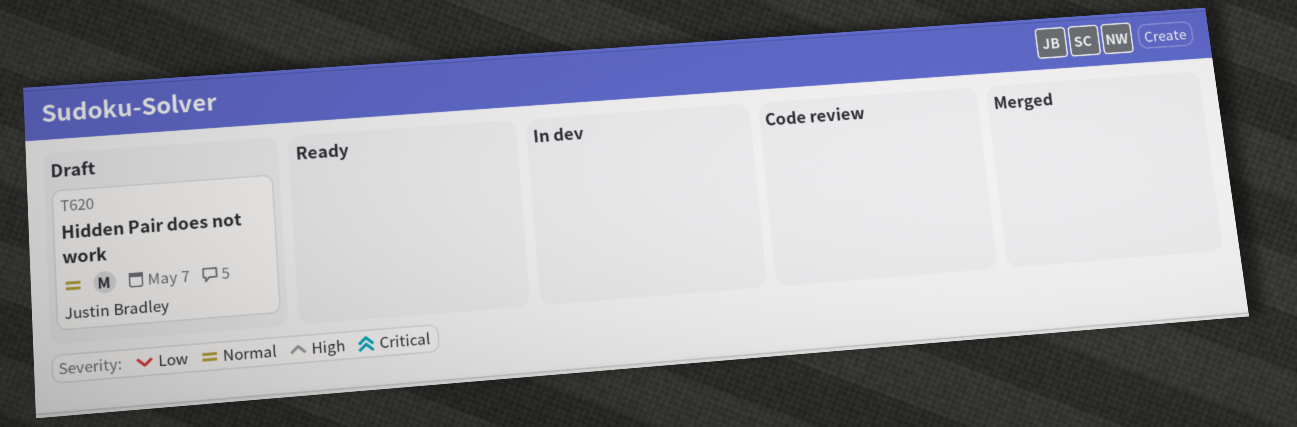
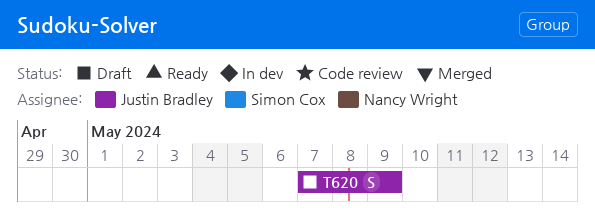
T620, estimate: M -> S
T620, due: May 7 -> May 9

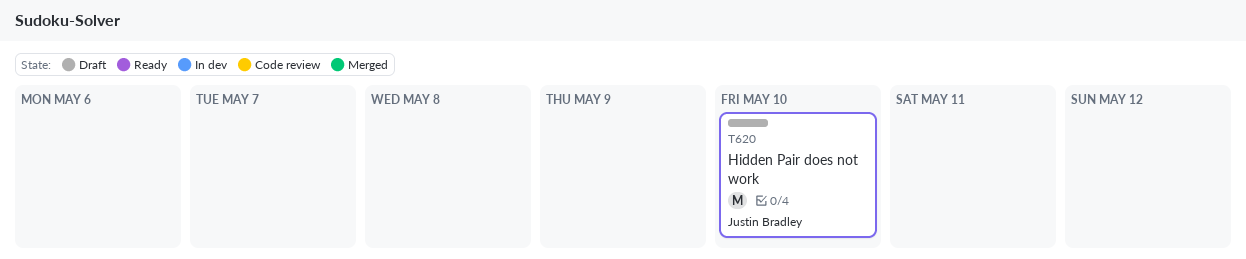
T620, estimate: S -> M
T620, due: May 9 -> May 10

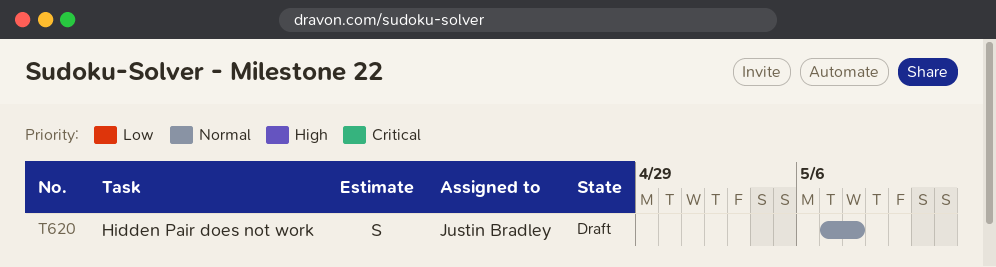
T620, estimate: M -> S
T620, due: May 10 -> May 8

